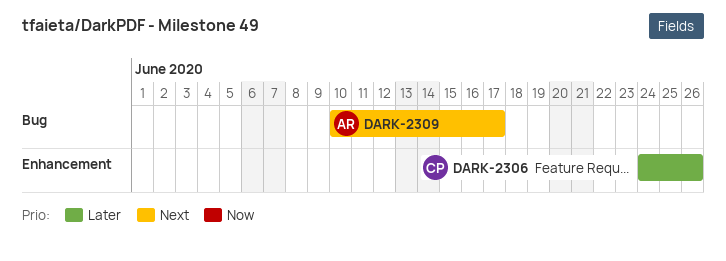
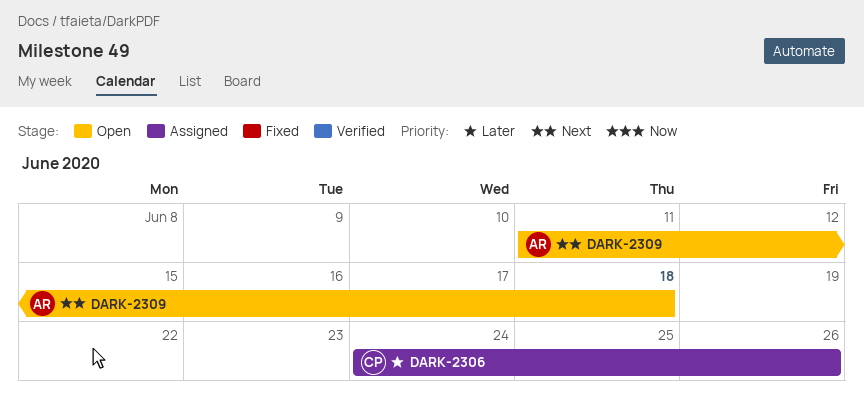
DARK-2309, start: Jun 10 -> Jun 11
DARK-2309, due: Jun 17 -> Jun 18

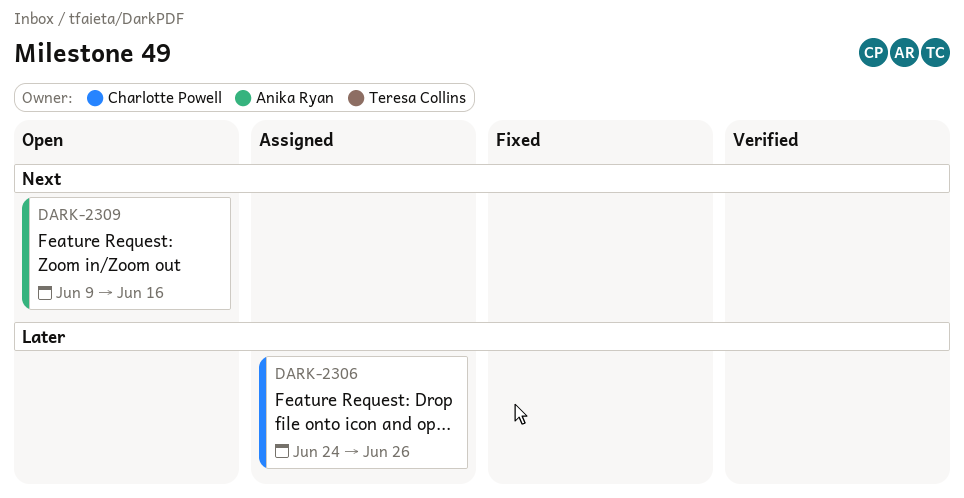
DARK-2309, start: Jun 11 -> Jun 9
DARK-2309, due: Jun 18 -> Jun 16

